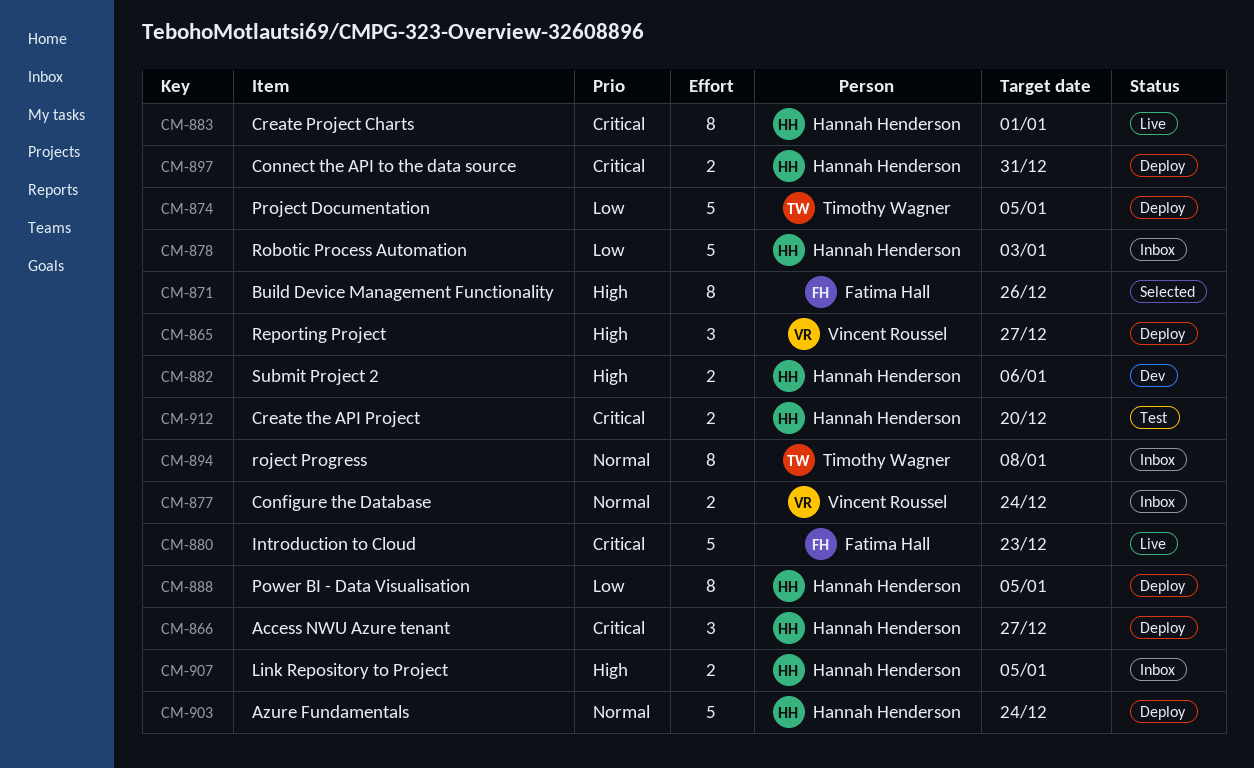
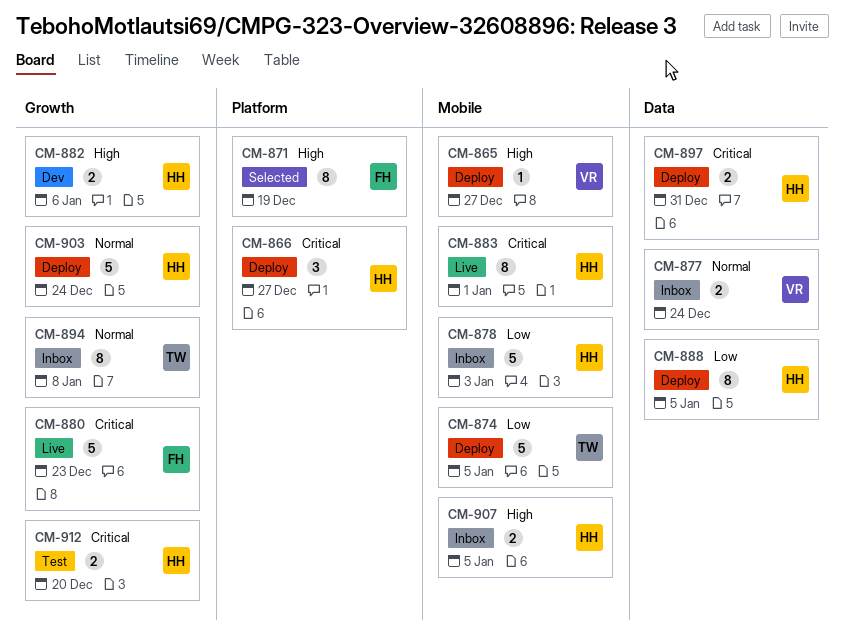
CM-865, estimate: 3 -> 1
CM-871, due: Dec 26 -> Dec 19

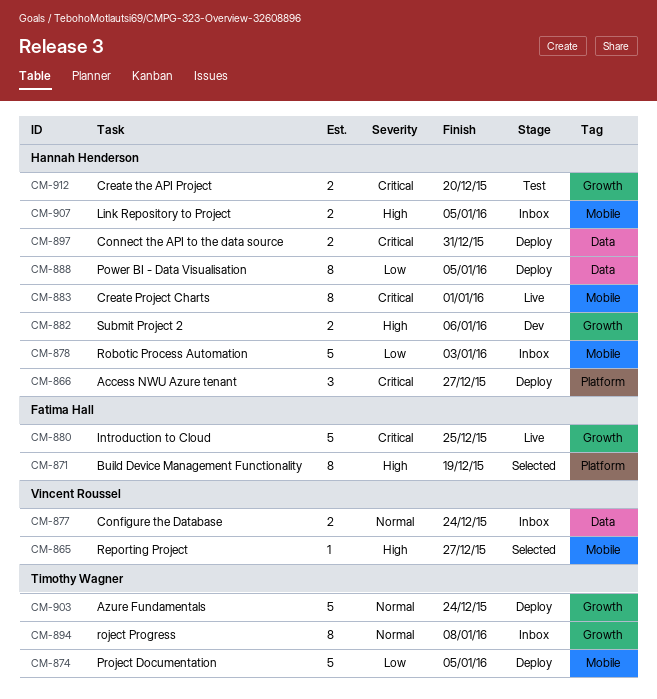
CM-865, status: Deploy -> Selected
CM-880, due: Dec 23 -> Dec 25
CM-903, owner: Hannah Henderson -> Timothy Wagner

